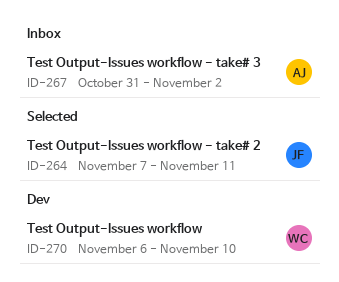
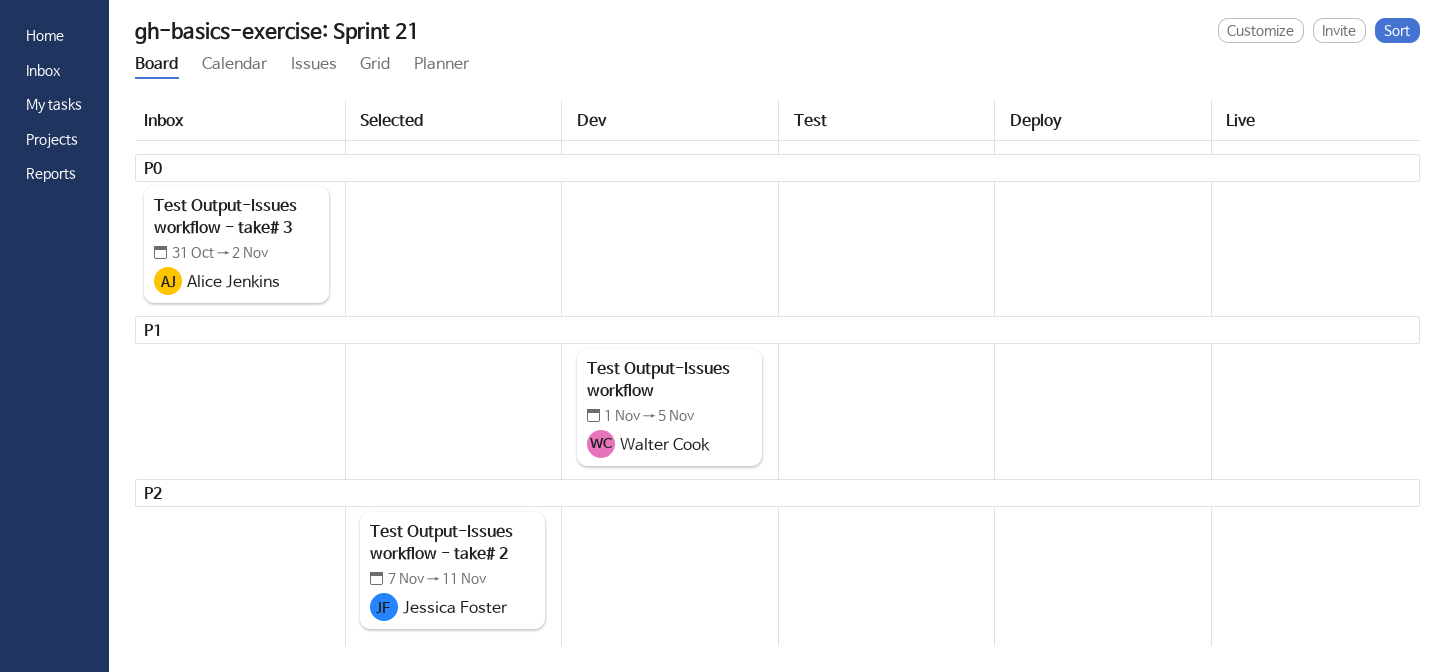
Test Output-Issues workflow, start: Nov 6 -> Nov 1
Test Output-Issues workflow, due: Nov 10 -> Nov 5

